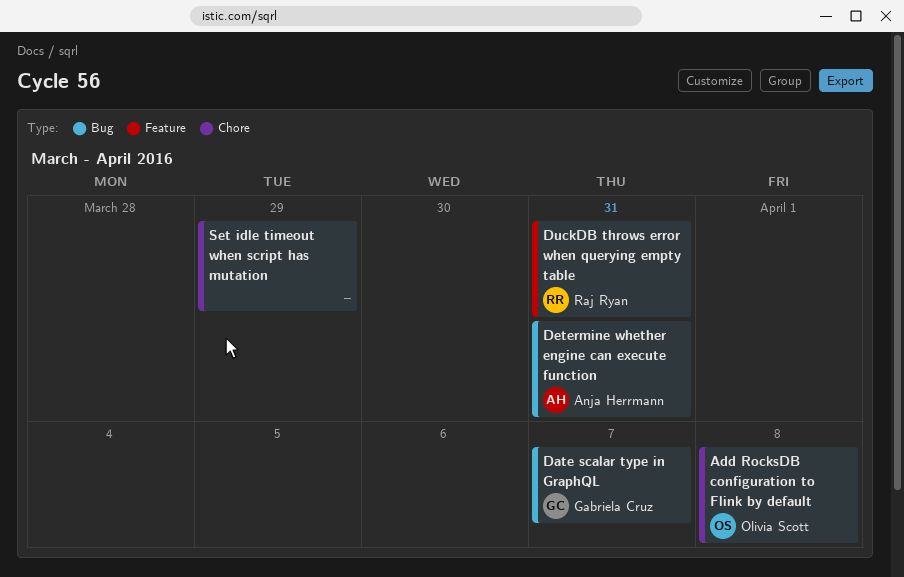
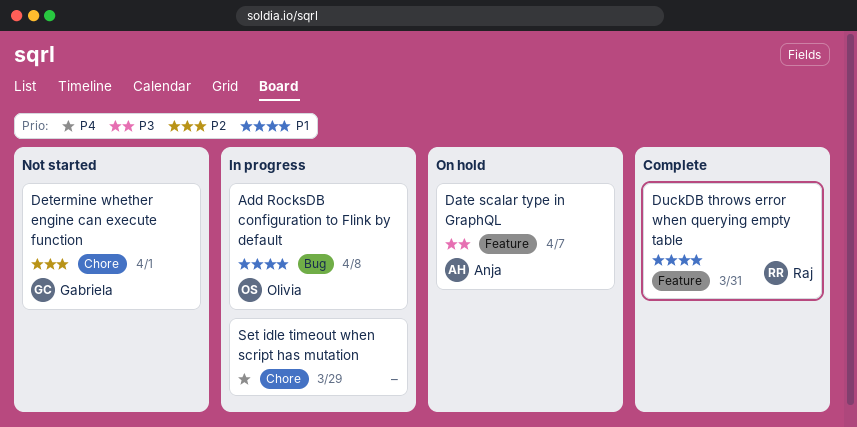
Add RocksDB configuration to Flink by default, label: Chore -> Bug
Date scalar type in GraphQL, owner: Gabriela Cruz -> Anja Herrmann
Date scalar type in GraphQL, label: Bug -> Feature
Determine whether engine can execute function, owner: Anja Herrmann -> Gabriela Cruz
Determine whether engine can execute function, label: Bug -> Chore
Determine whether engine can execute function, due: Mar 31 -> Apr 1

